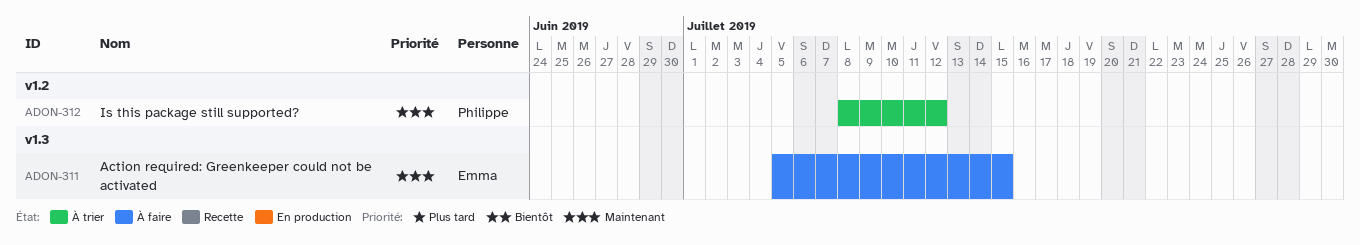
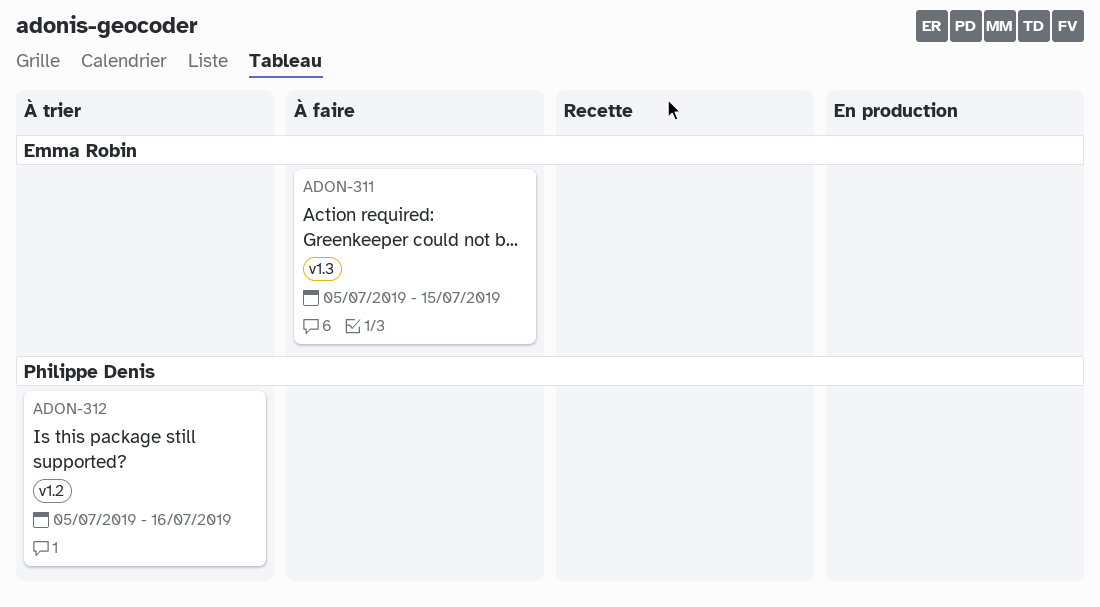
ADON-312, start: Jul 8 -> Jul 5
ADON-312, due: Jul 12 -> Jul 16

